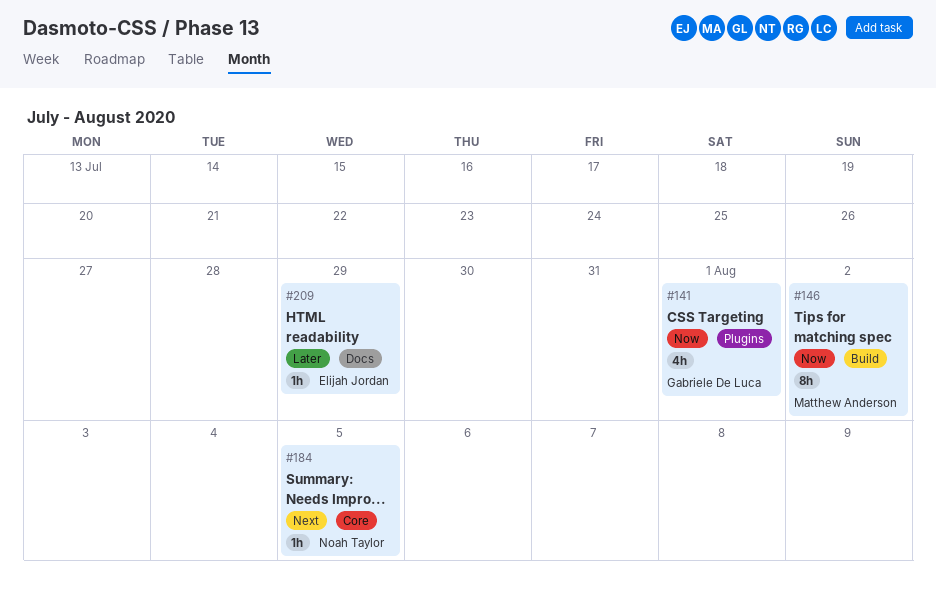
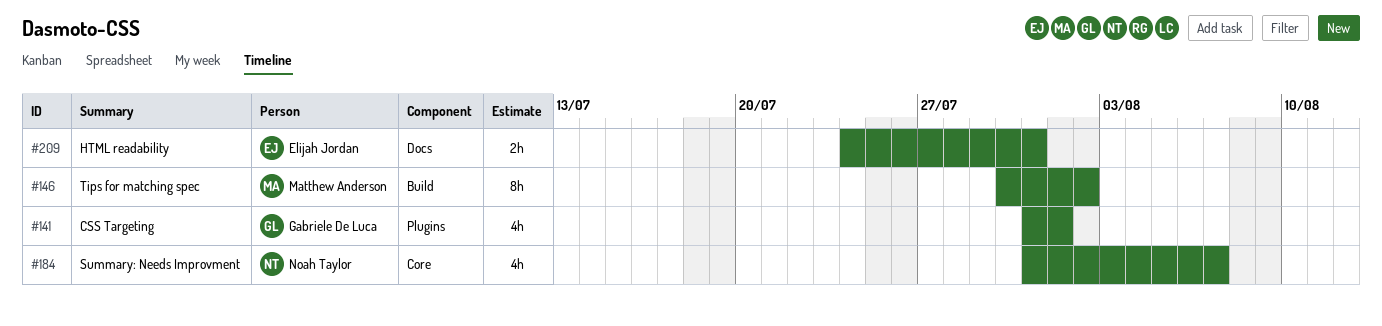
#184, estimate: 1h -> 4h
#184, due: Aug 5 -> Aug 7
#209, estimate: 1h -> 2h
#209, due: Jul 29 -> Jul 31

